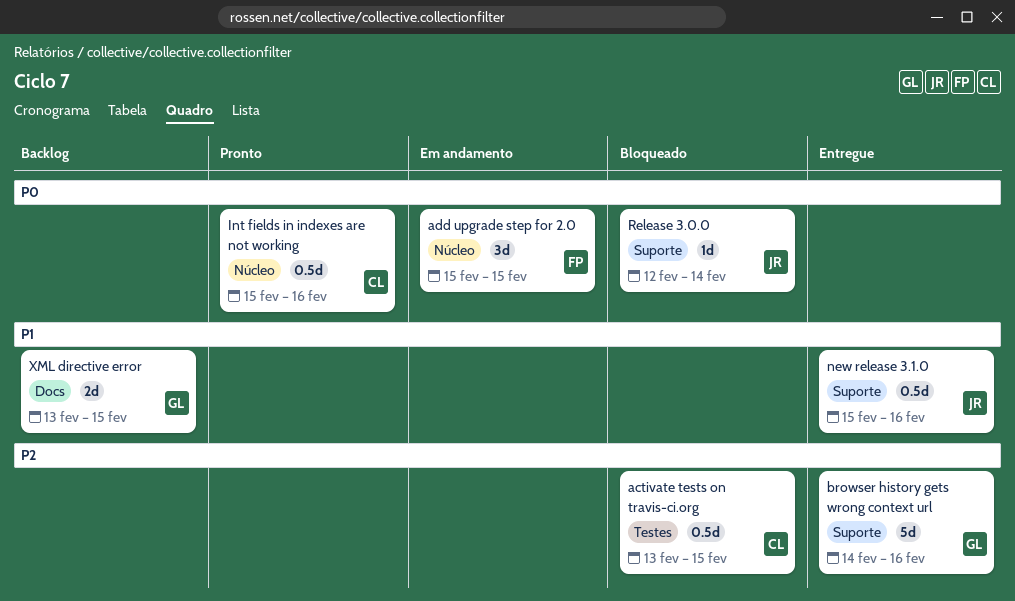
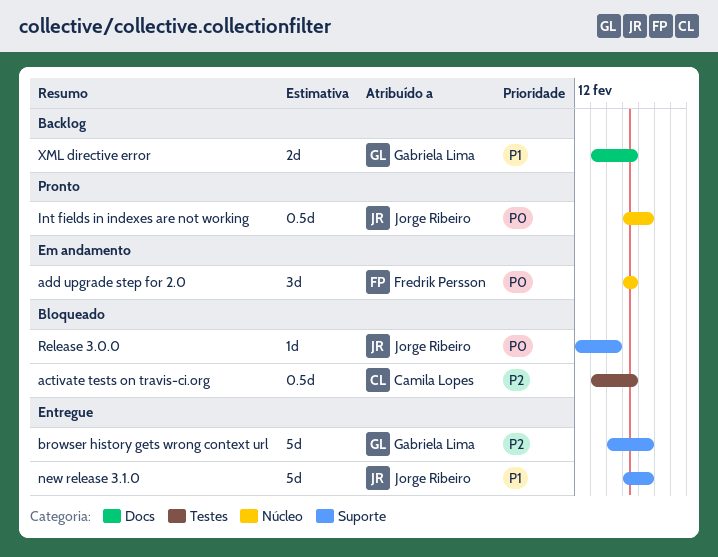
Int fields in indexes are not working, owner: Camila Lopes -> Jorge Ribeiro
new release 3.1.0, estimate: 0.5d -> 5d

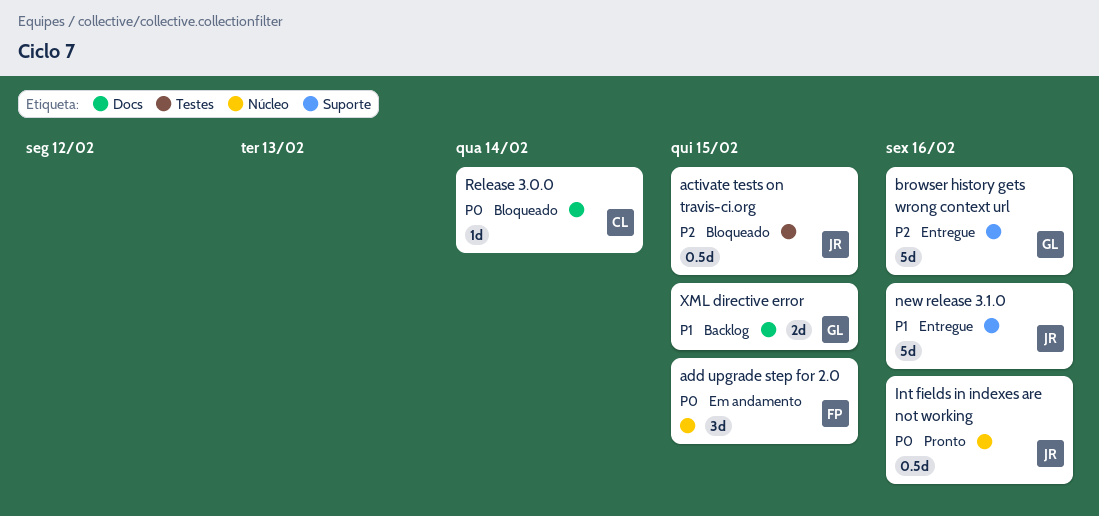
activate tests on travis-ci.org, owner: Camila Lopes -> Jorge Ribeiro
Release 3.0.0, owner: Jorge Ribeiro -> Camila Lopes
Release 3.0.0, label: Suporte -> Docs

